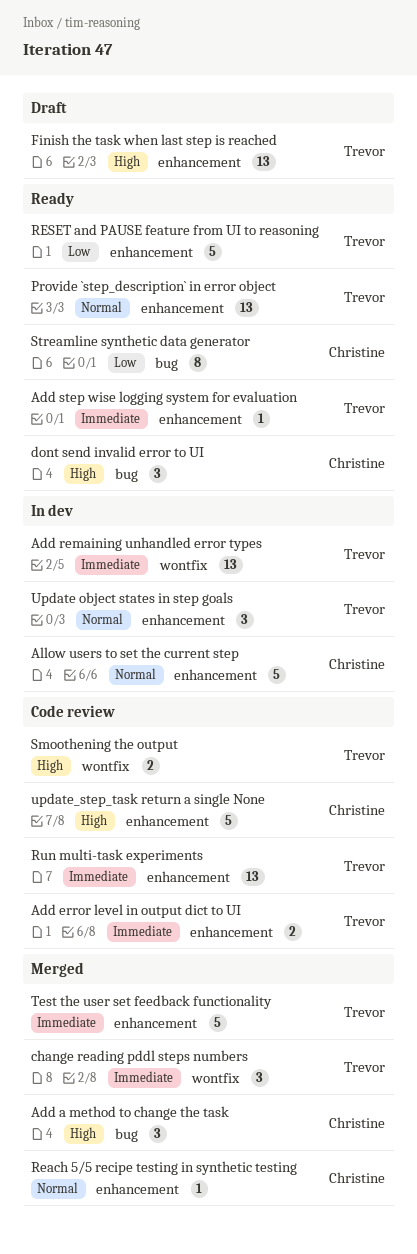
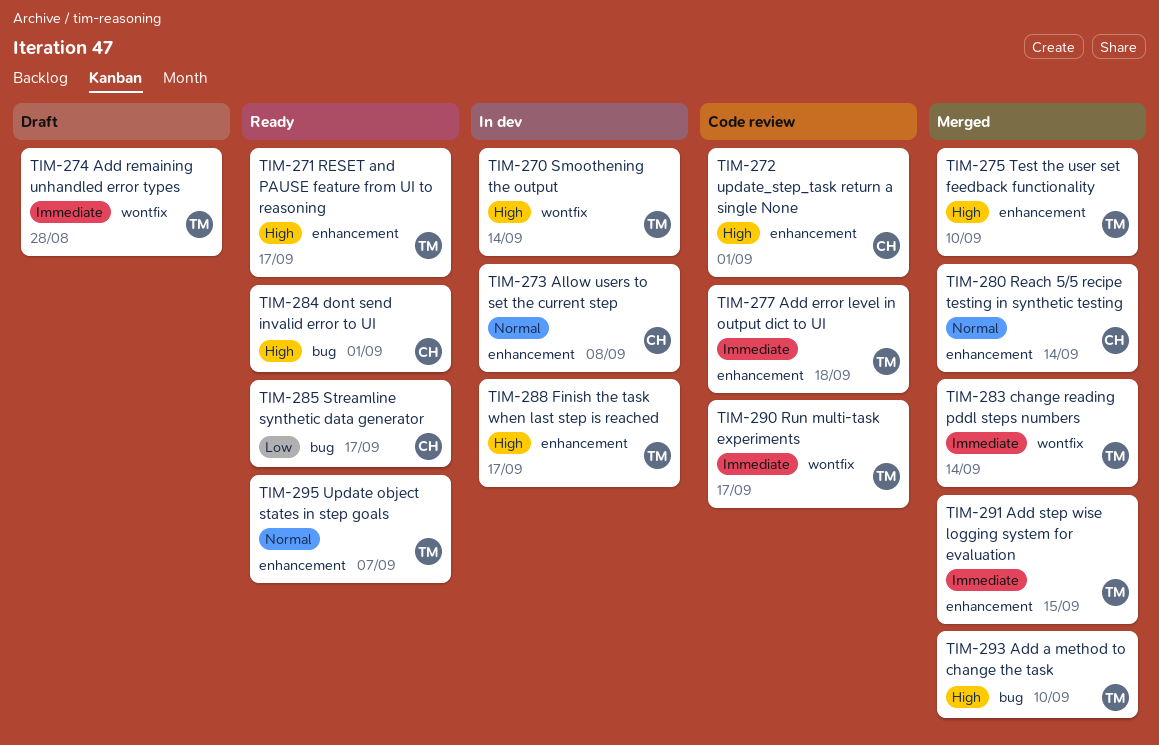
Add a method to change the task, owner: Christine -> Trevor
Add remaining unhandled error types, status: In dev -> Draft
Add step wise logging system for evaluation, status: Ready -> Merged
Finish the task when last step is reached, status: Draft -> In dev
Provide `step_description` in error object: present -> none
RESET and PAUSE feature from UI to reasoning, priority: Low -> High
Run multi-task experiments, label: enhancement -> wontfix
Smoothening the output, status: Code review -> In dev
Test the user set feedback functionality, priority: Immediate -> High
Update object states in step goals, status: In dev -> Ready

